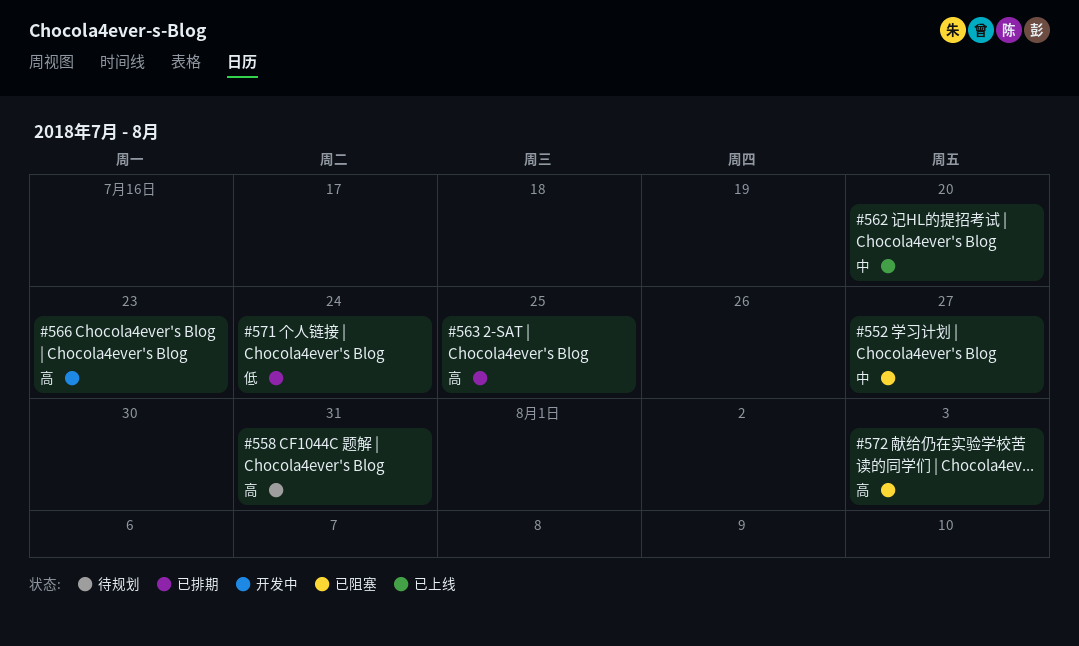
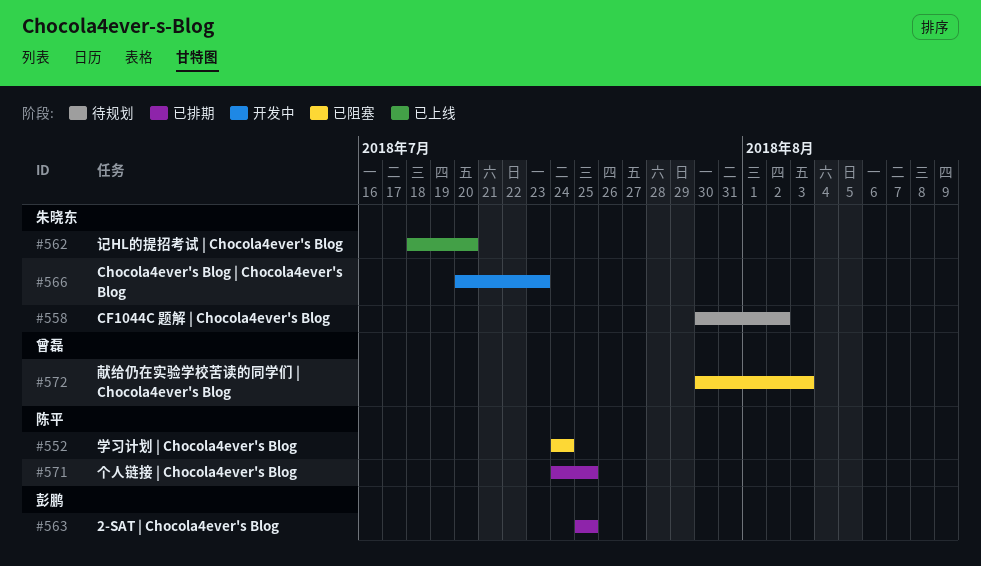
#552, due: Jul 27 -> Jul 24
#558, due: Jul 31 -> Aug 2
#571, due: Jul 24 -> Jul 25

